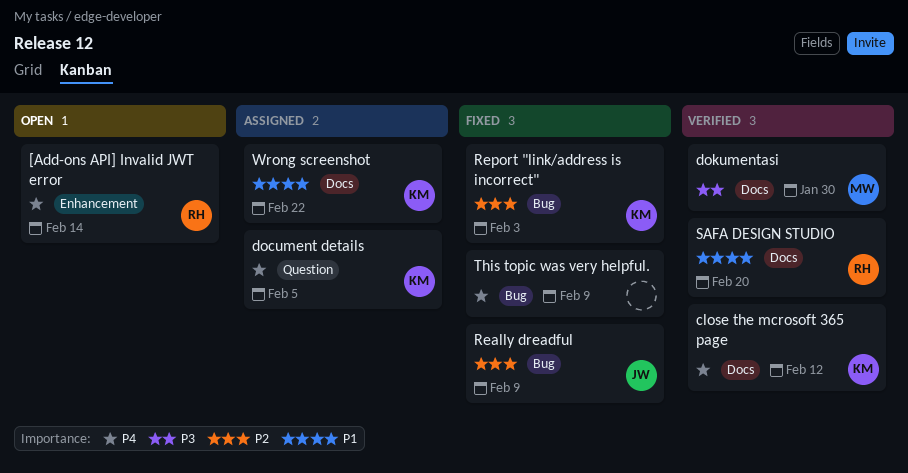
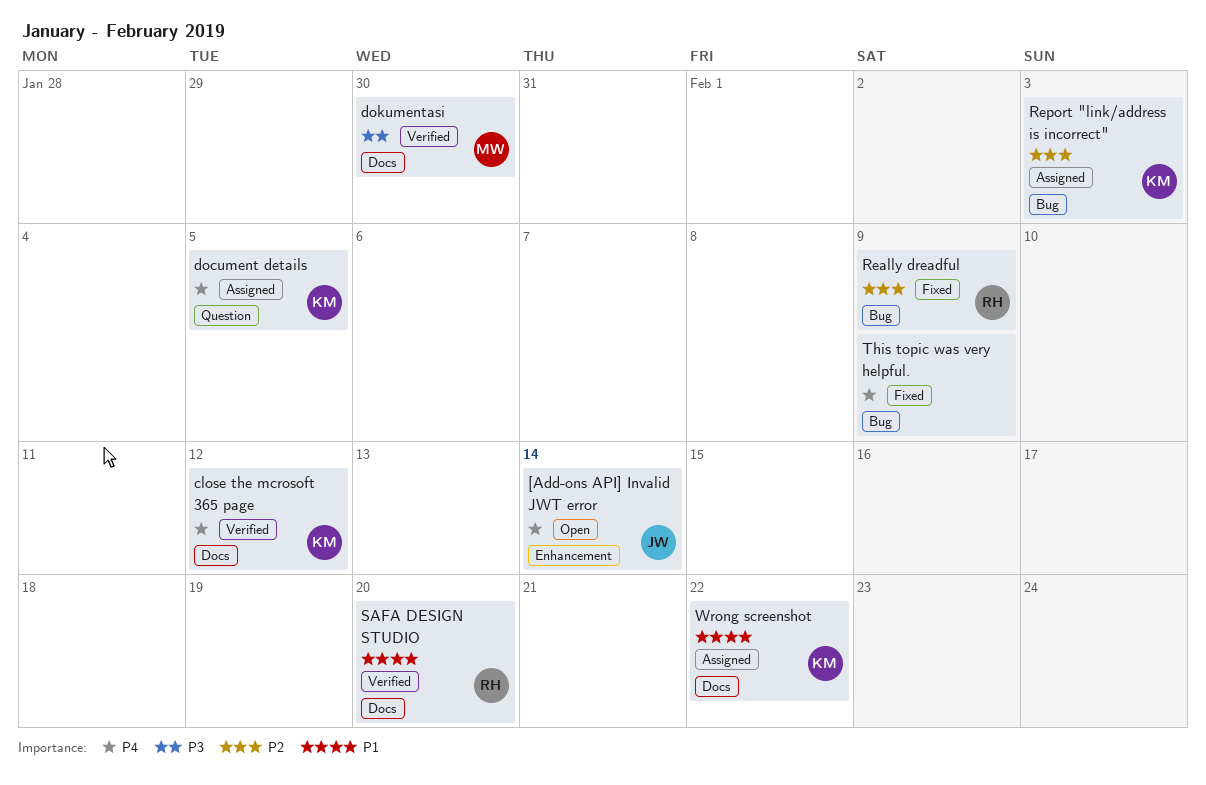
[Add-ons API] Invalid JWT error, owner: RH -> JW
Really dreadful, owner: JW -> RH
Report "link/address is incorrect", status: Fixed -> Assigned

